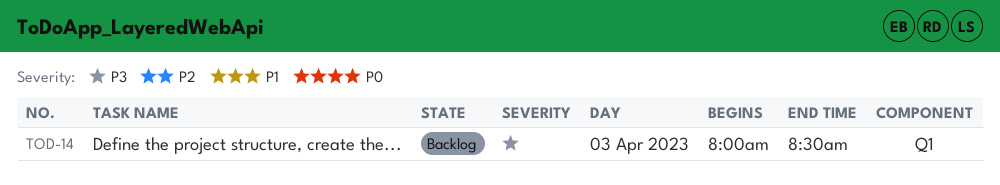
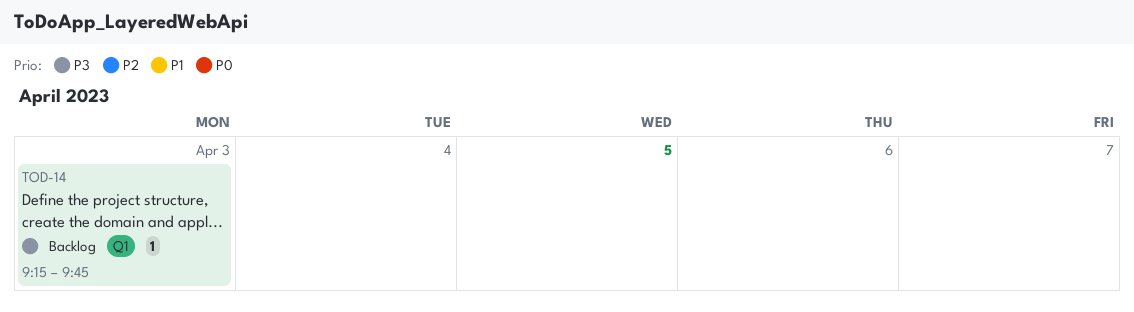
TOD-14, begins: 08:00 -> 09:15
TOD-14, ends: 08:30 -> 09:45

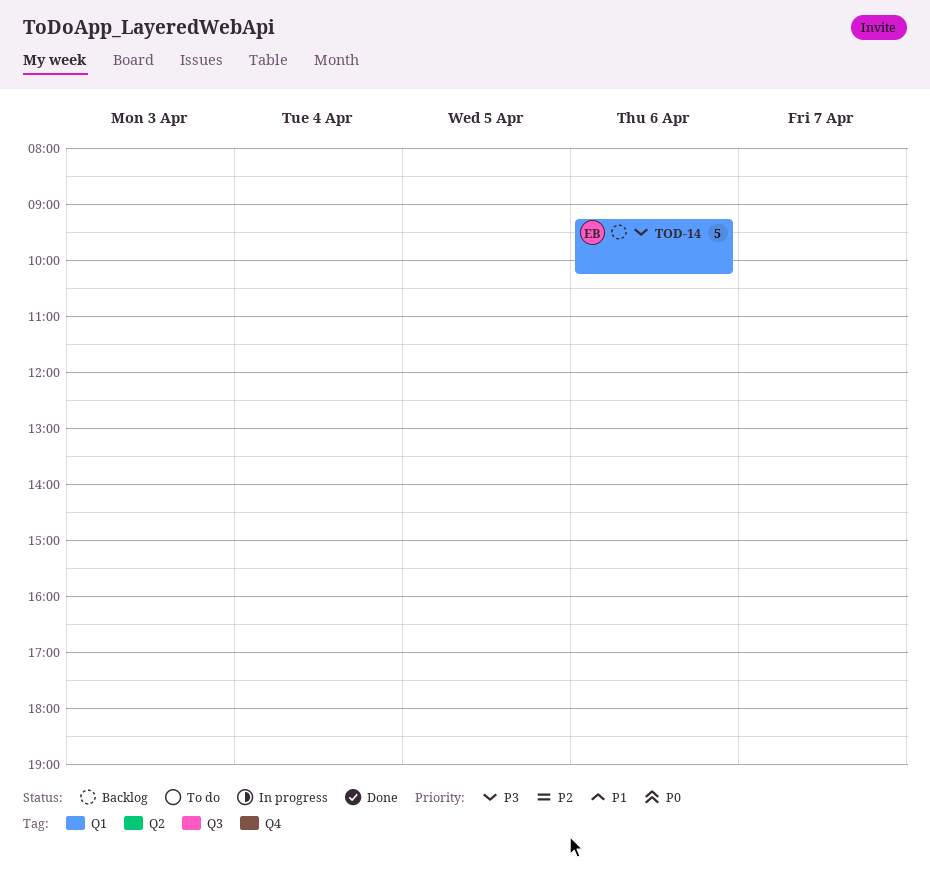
TOD-14, estimate: 1 -> 5
TOD-14, day: Apr 3 -> Apr 6
TOD-14, ends: 09:45 -> 10:15

